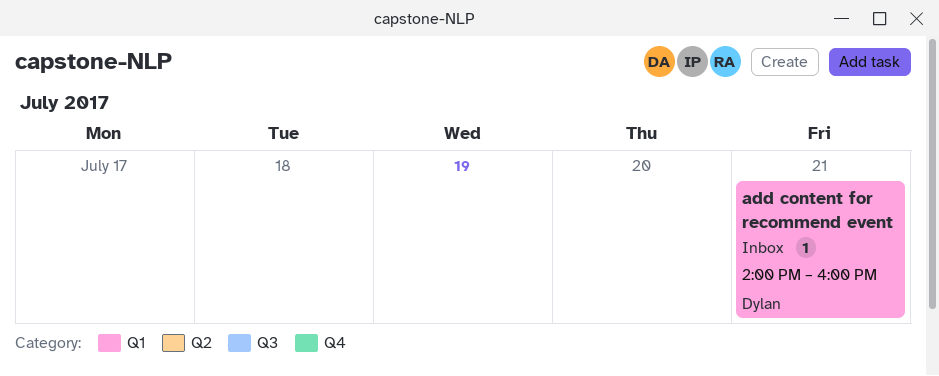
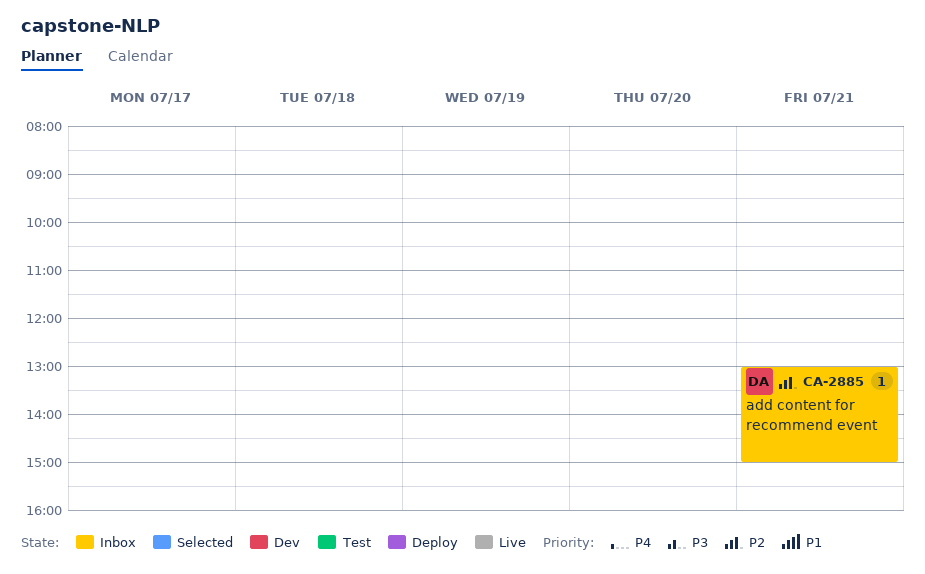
add content for recommend event, begins: 14:00 -> 13:00
add content for recommend event, ends: 16:00 -> 15:00

